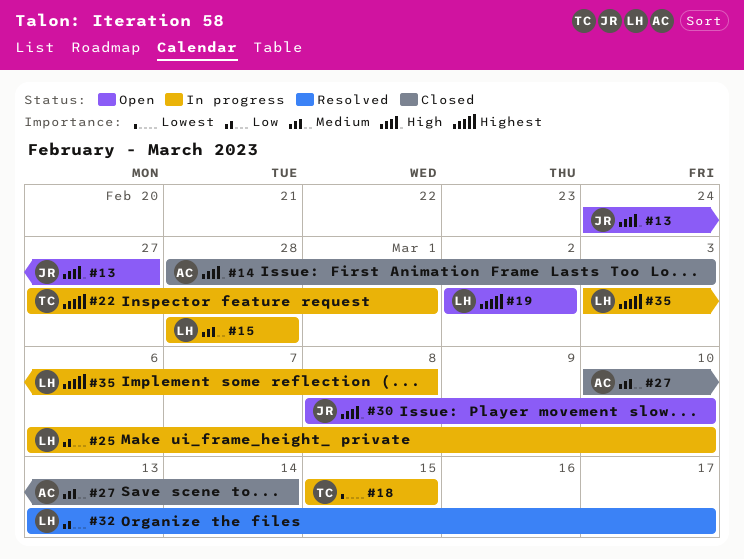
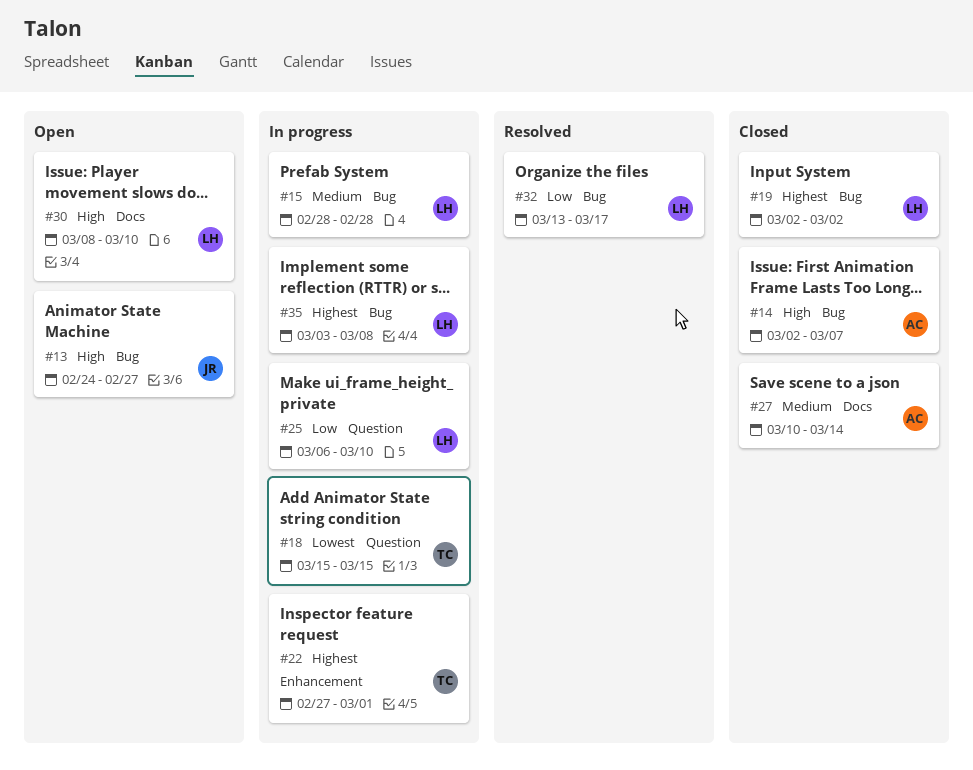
#14, start: Feb 28 -> Mar 2
#14, due: Mar 3 -> Mar 7
#19, status: Open -> Closed
#30, owner: JR -> LH

